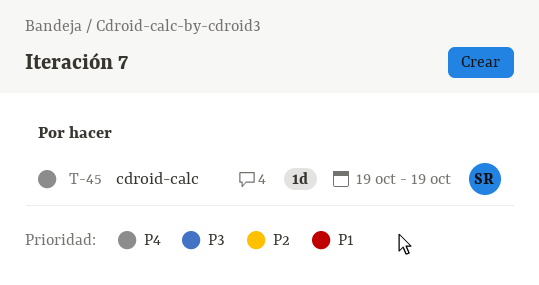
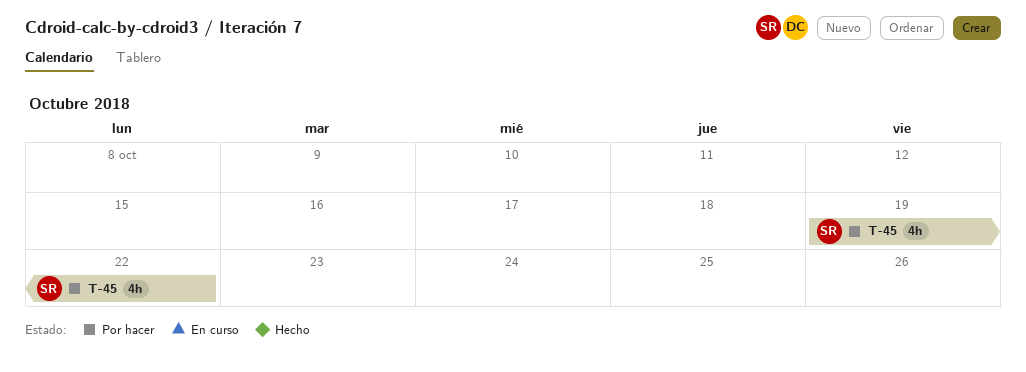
T-45, estimate: 1d -> 4h
T-45, due: Oct 19 -> Oct 22

